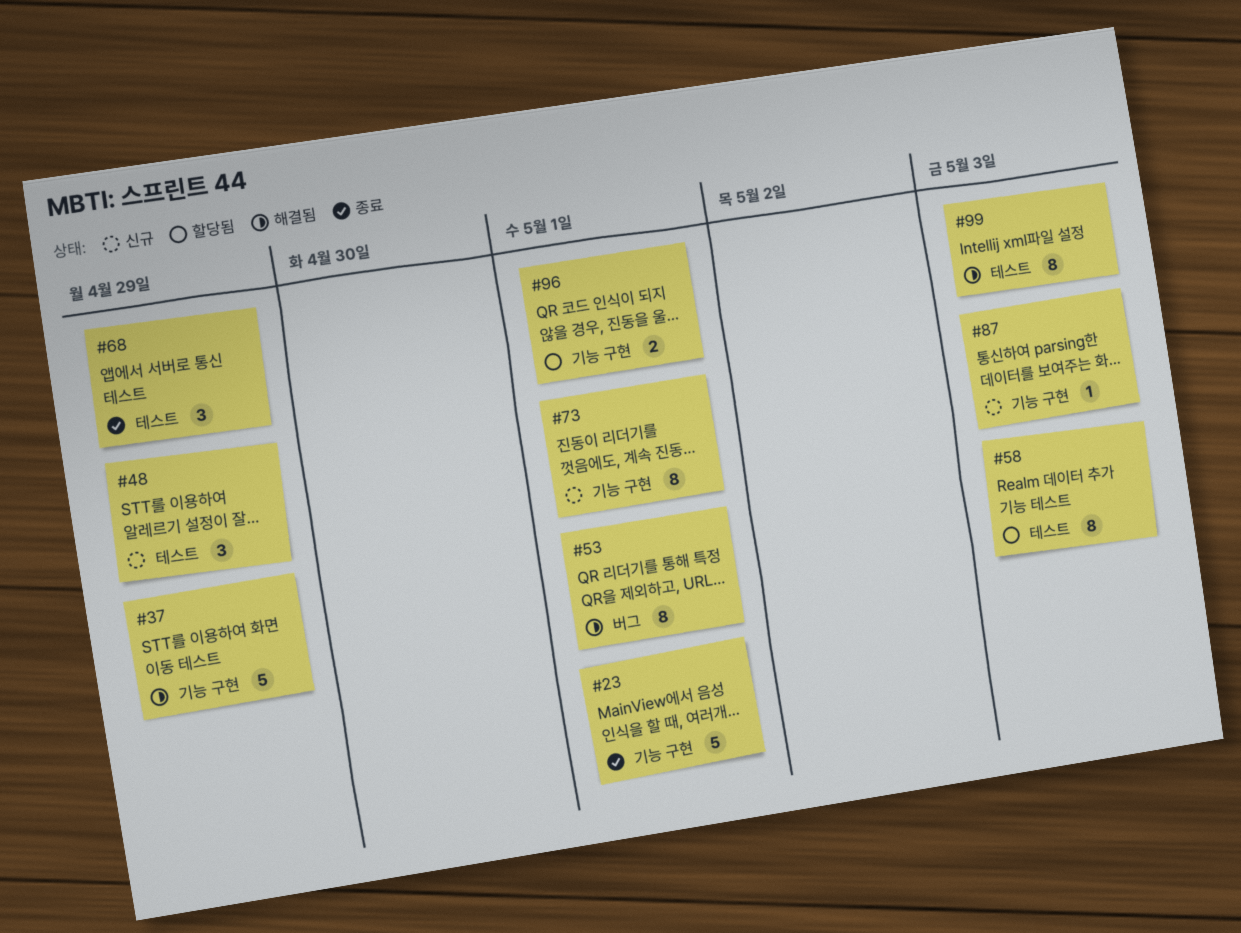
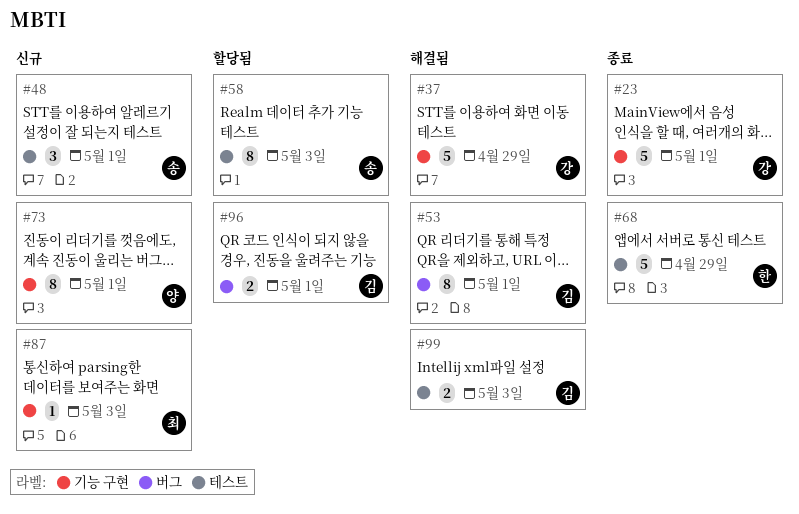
#48, due: Apr 29 -> May 1
#68, estimate: 3 -> 5
#96, label: 기능 구현 -> 버그
#99, estimate: 8 -> 2

